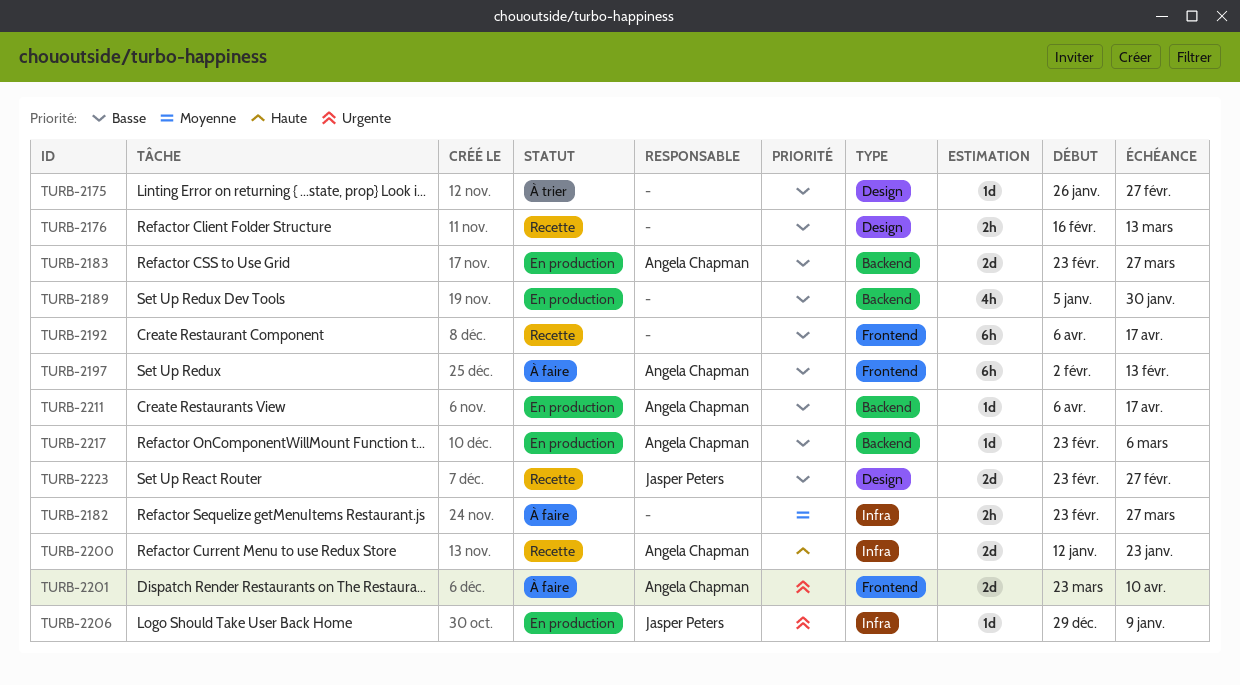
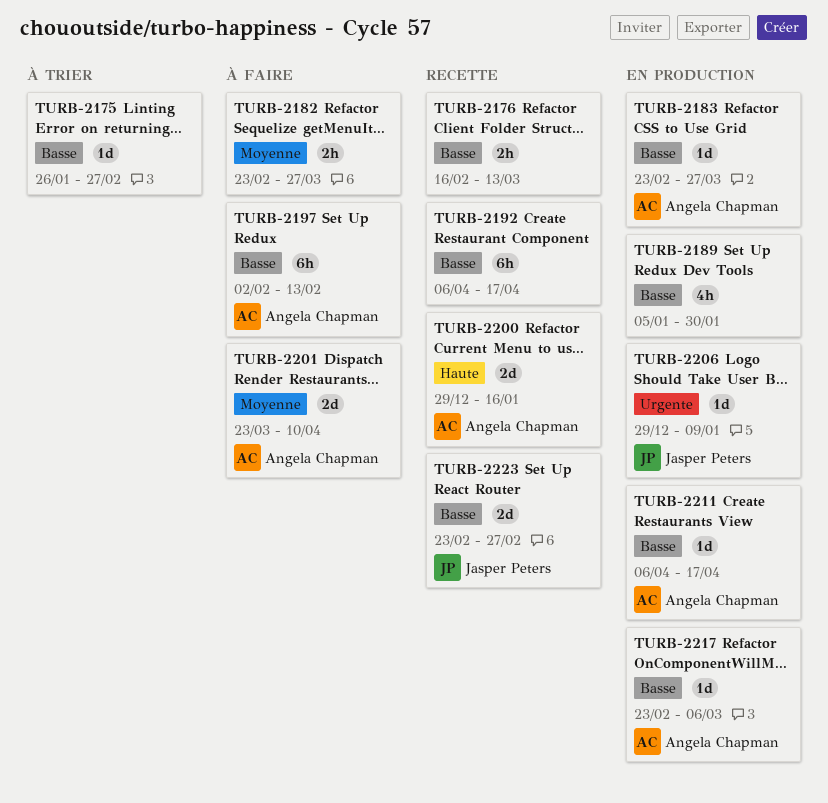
TURB-2183, estimate: 2d -> 1d
TURB-2200, start: Jan 12 -> Dec 29
TURB-2200, due: Jan 23 -> Jan 16
TURB-2201, priority: Urgente -> Moyenne

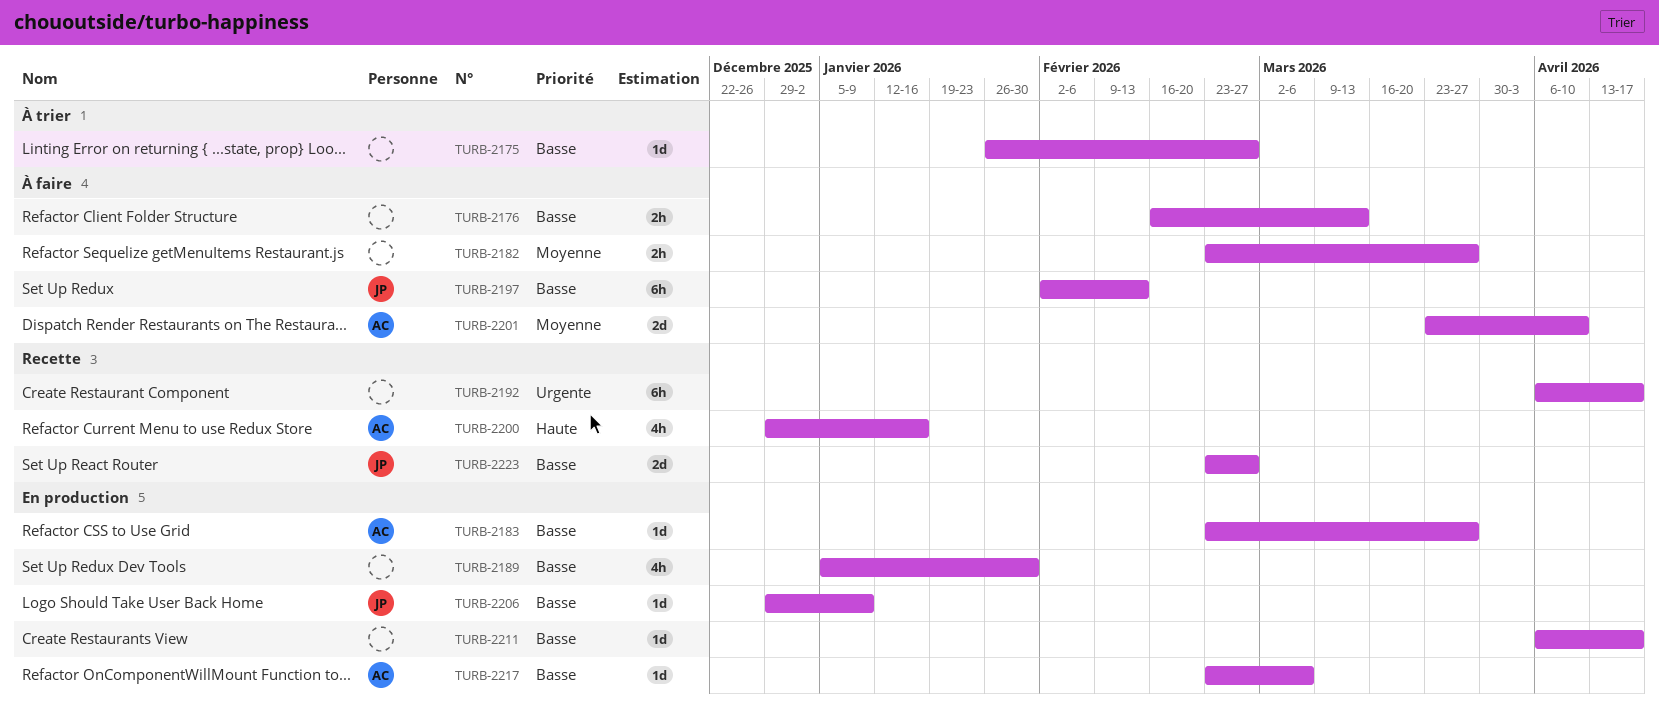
TURB-2176, status: Recette -> À faire
TURB-2192, priority: Basse -> Urgente
TURB-2197, owner: Angela Chapman -> Jasper Peters
TURB-2200, estimate: 2d -> 4h
TURB-2206, priority: Urgente -> Basse
TURB-2211, owner: Angela Chapman -> none

